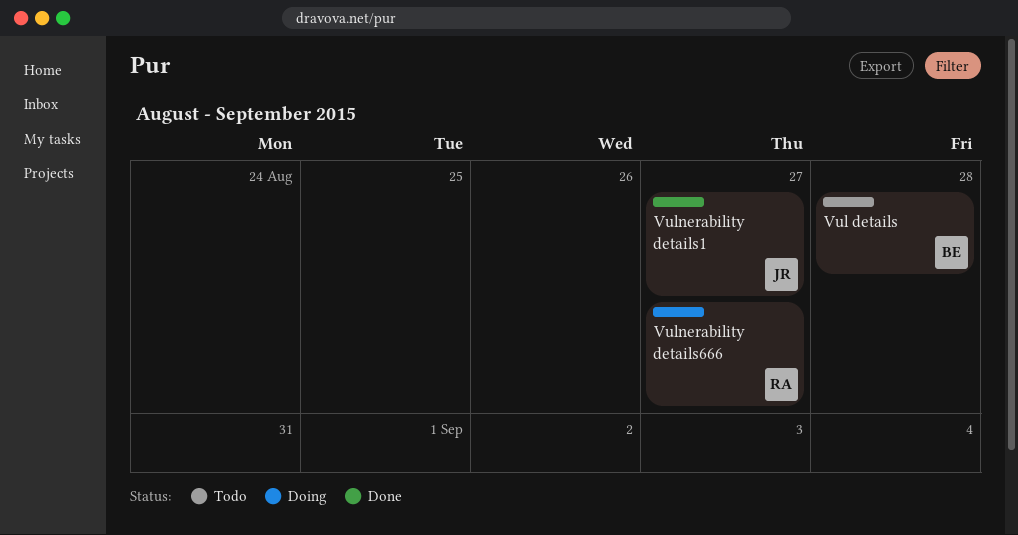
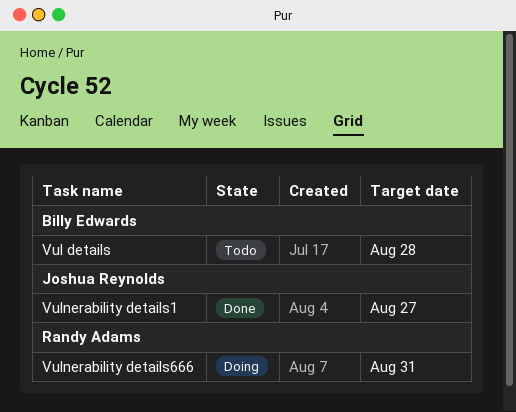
Vulnerability details666, due: Aug 27 -> Aug 31

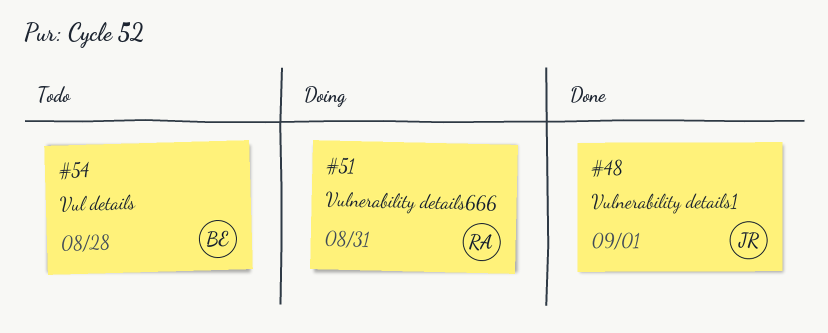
Vulnerability details1, due: Aug 27 -> Sep 1

